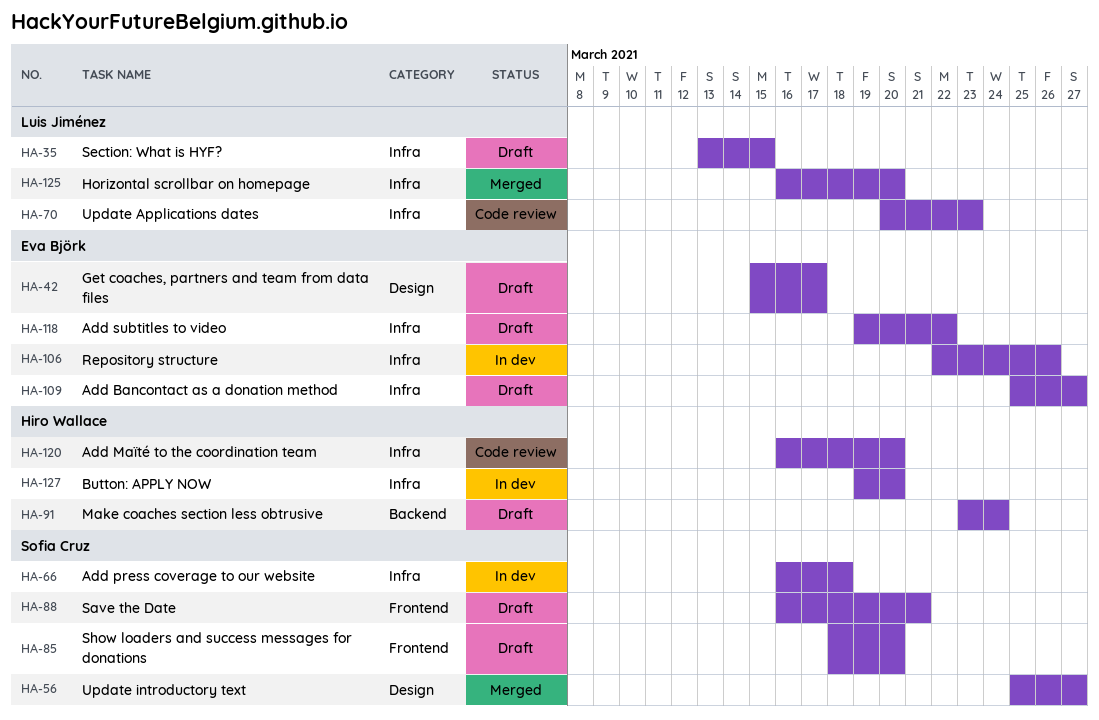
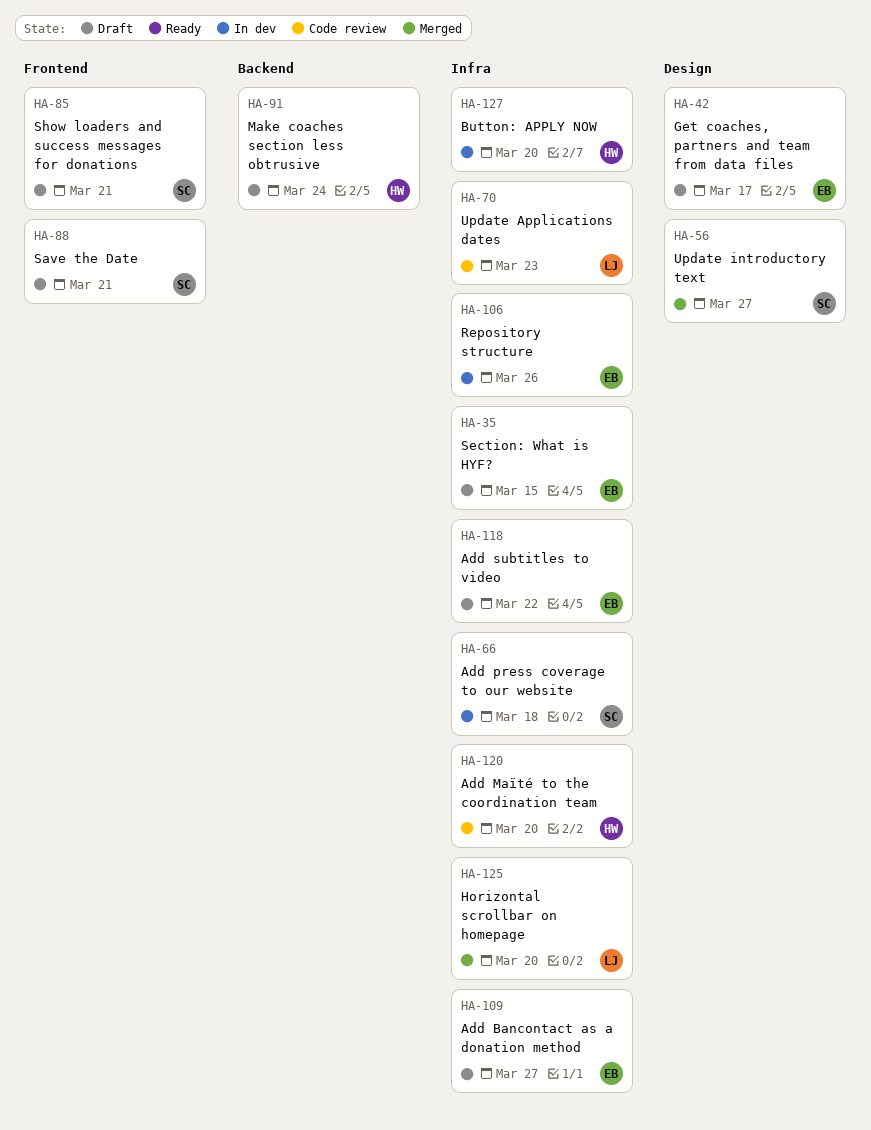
HA-35, owner: Luis Jiménez -> Eva Björk
HA-85, due: Mar 20 -> Mar 21

